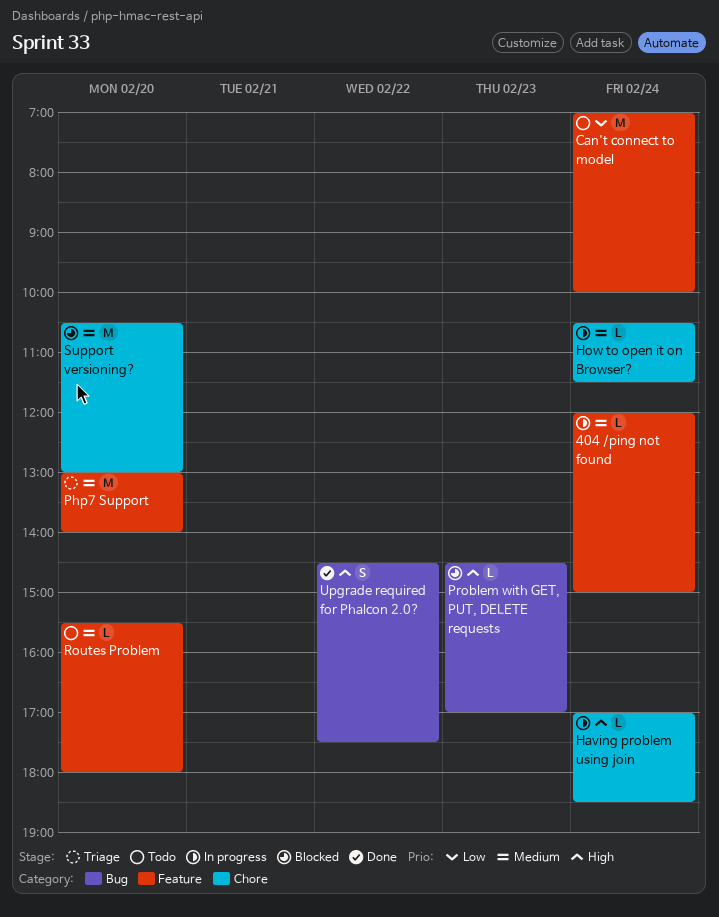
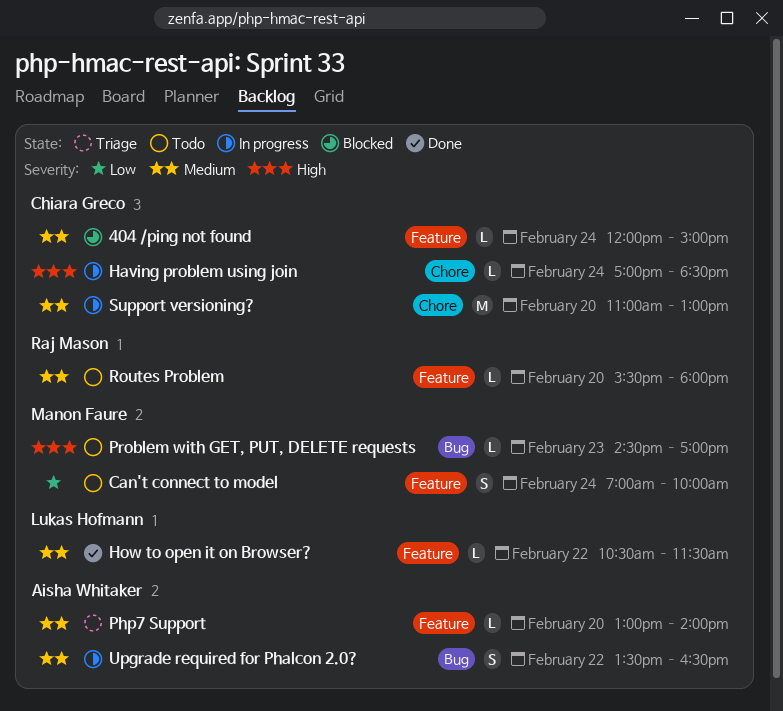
404 /ping not found, status: In progress -> Blocked
Can't connect to model, estimate: M -> S
How to open it on Browser?, status: In progress -> Done
How to open it on Browser?, label: Chore -> Feature
How to open it on Browser?, day: Feb 24 -> Feb 22
Php7 Support, estimate: M -> L
Problem with GET, PUT, DELETE requests, status: Blocked -> Todo
Support versioning?, status: Blocked -> In progress
Support versioning?, begins: 10:30 -> 11:00
Upgrade required for Phalcon 2.0?, status: Done -> In progress
Upgrade required for Phalcon 2.0?, priority: High -> Medium
Upgrade required for Phalcon 2.0?, begins: 14:30 -> 13:30
Upgrade required for Phalcon 2.0?, ends: 17:30 -> 16:30

